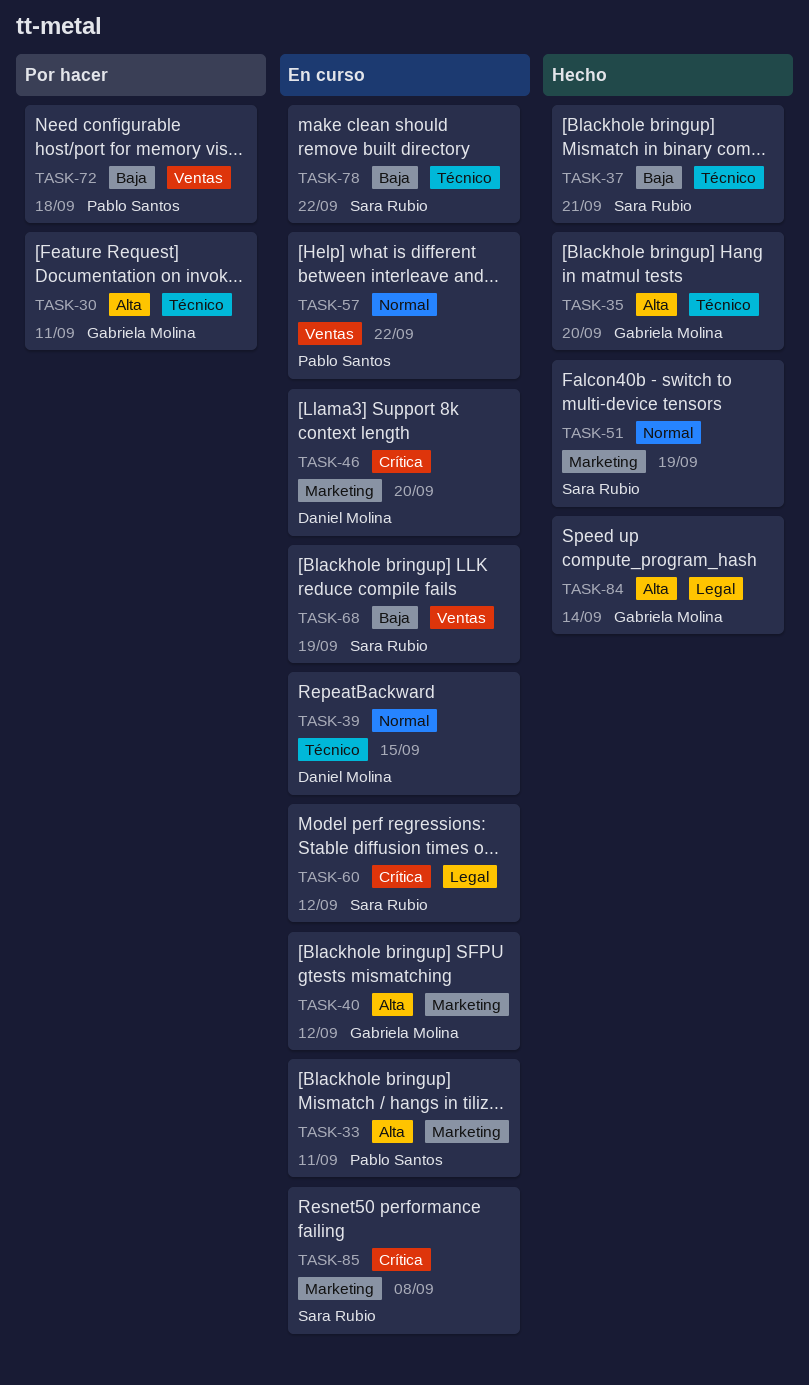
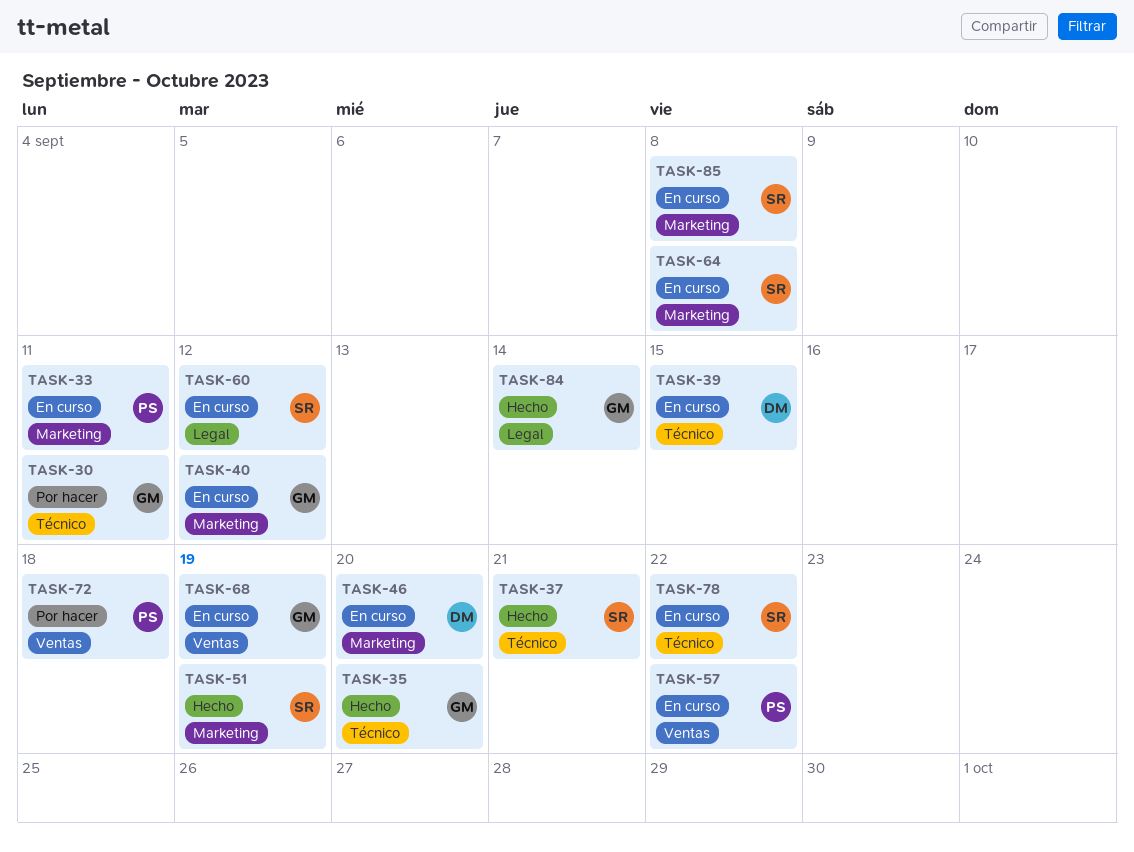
TASK-64: none -> present
TASK-68, owner: Sara Rubio -> Gabriela Molina

